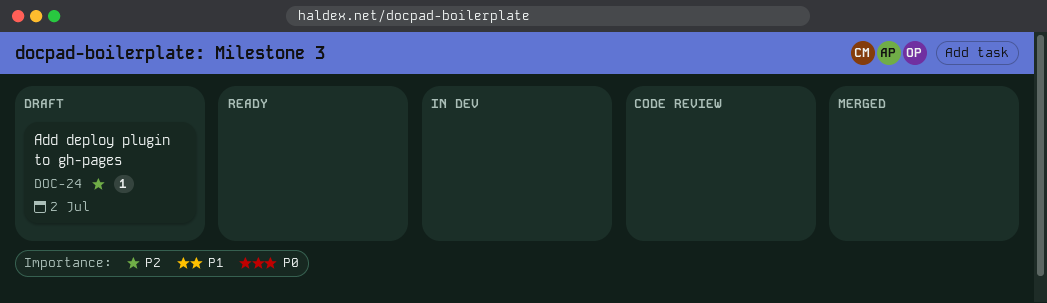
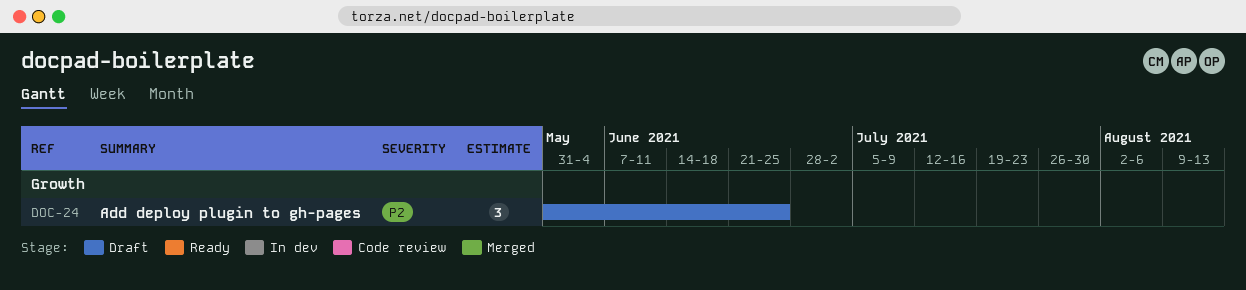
DOC-24, estimate: 1 -> 3
DOC-24, due: Jul 2 -> Jun 25

